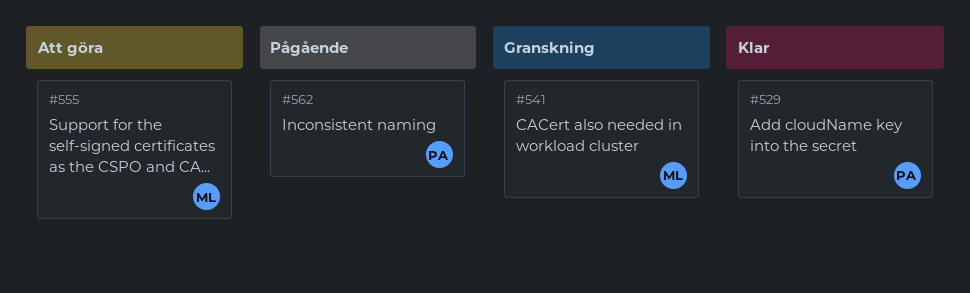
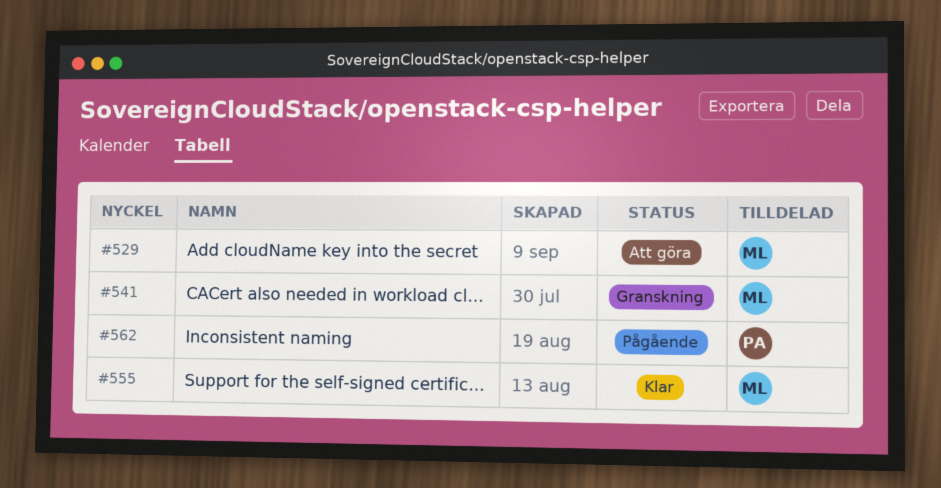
#529, status: Klar -> Att göra
#529, owner: PA -> ML
#555, status: Att göra -> Klar

